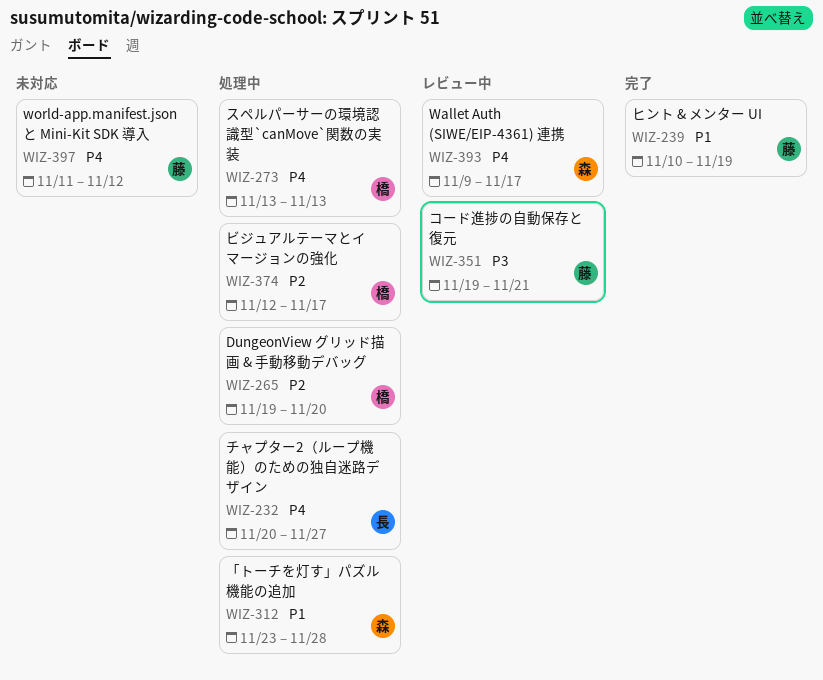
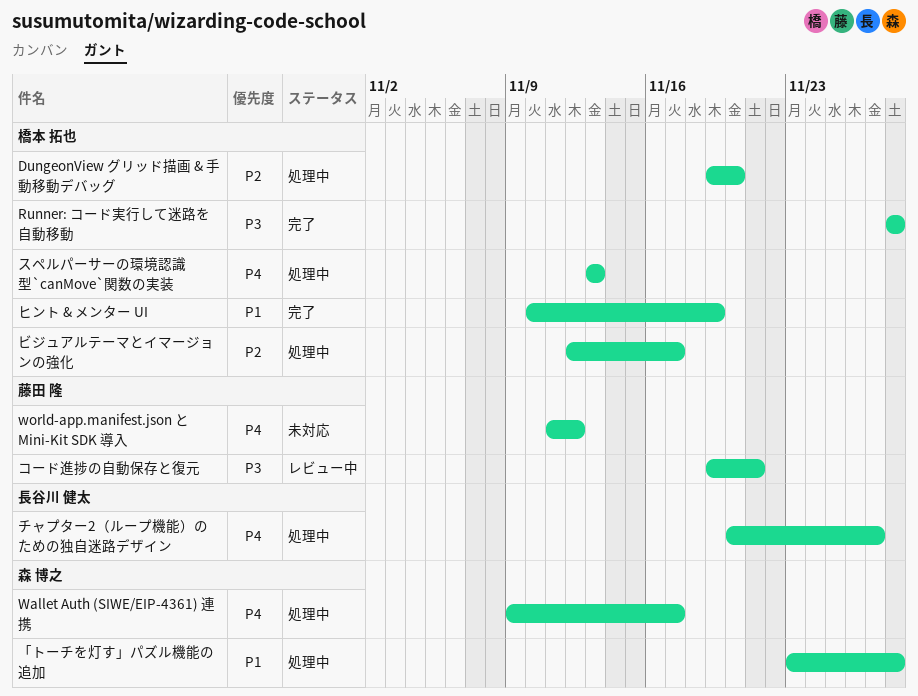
Runner: コード実行して迷路を自動移動: none -> present
Wallet Auth (SIWE/EIP-4361) 連携, status: レビュー中 -> 処理中
ヒント & メンター UI, owner: 藤田 隆 -> 橋本 拓也

